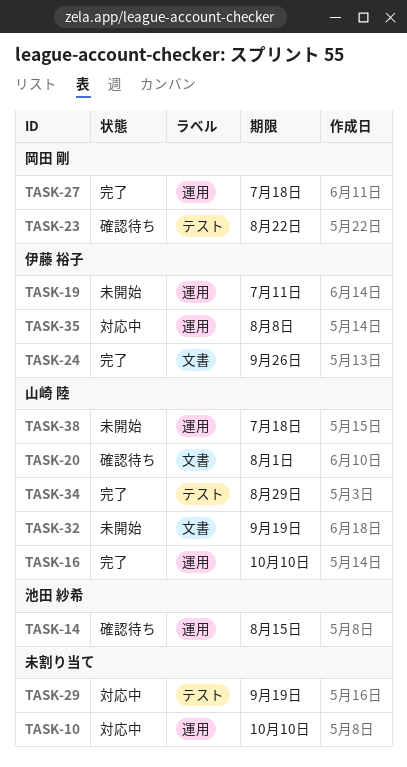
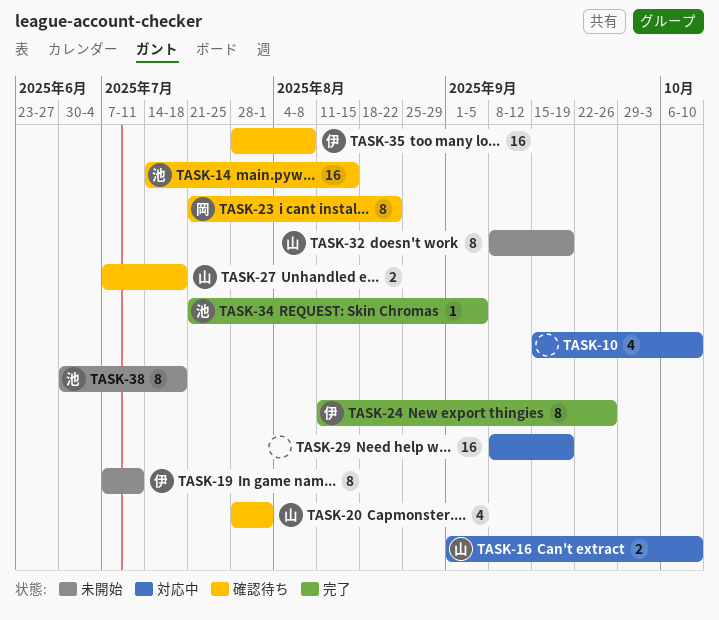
TASK-16, status: 完了 -> 対応中
TASK-27, status: 完了 -> 確認待ち
TASK-27, owner: 岡田 剛 -> 山崎 陸
TASK-34, owner: 山崎 陸 -> 池田 紗希
TASK-34, due: Aug 29 -> Sep 5
TASK-35, status: 対応中 -> 確認待ち
TASK-38, owner: 山崎 陸 -> 池田 紗希

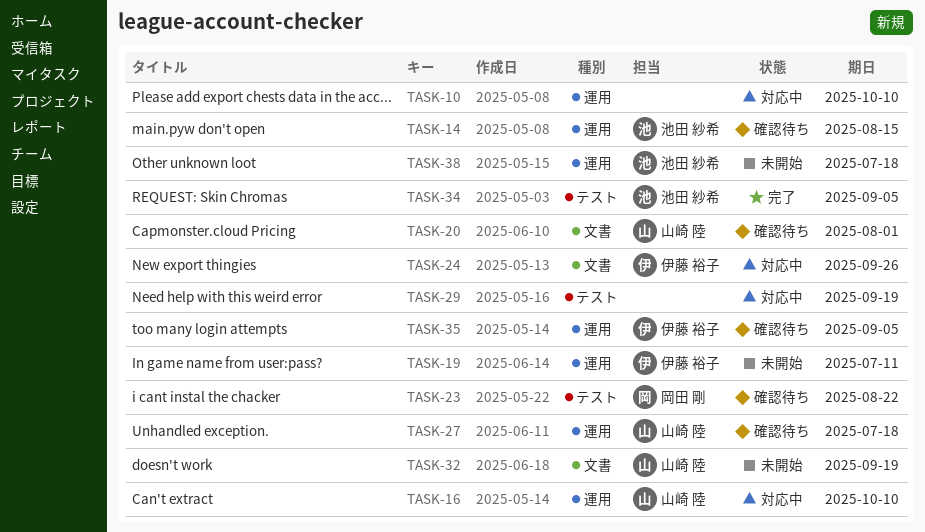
TASK-24, status: 完了 -> 対応中
TASK-35, due: Aug 8 -> Sep 5

